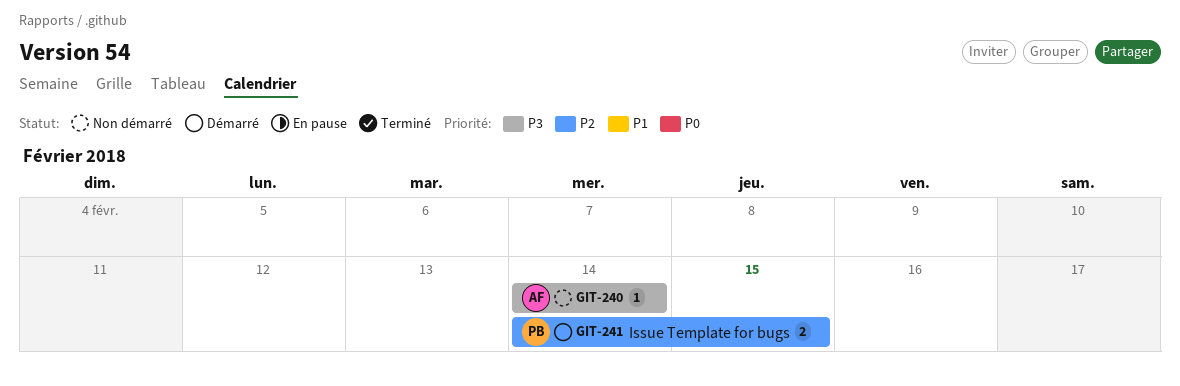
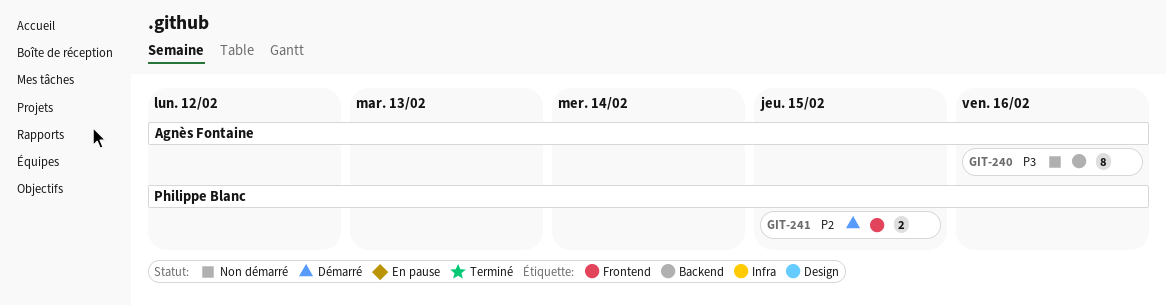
GIT-240, estimate: 1 -> 8
GIT-240, due: Feb 14 -> Feb 16

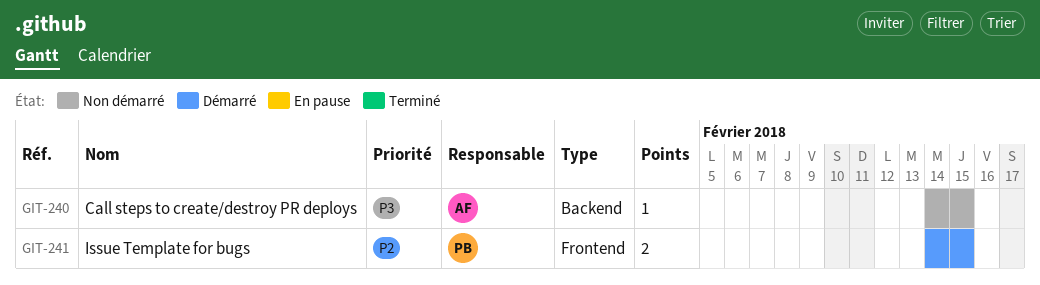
GIT-240, estimate: 8 -> 1
GIT-240, due: Feb 16 -> Feb 15

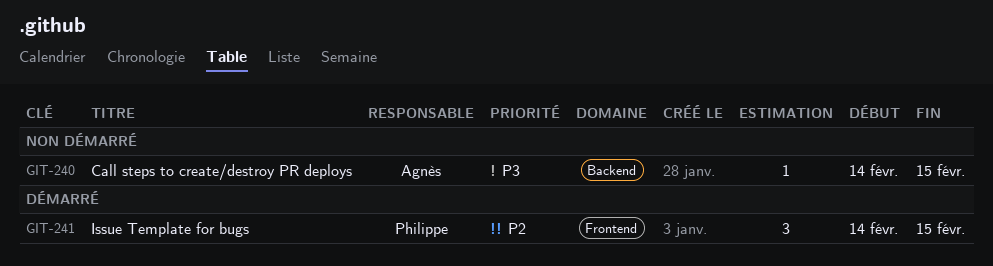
GIT-241, estimate: 2 -> 3

